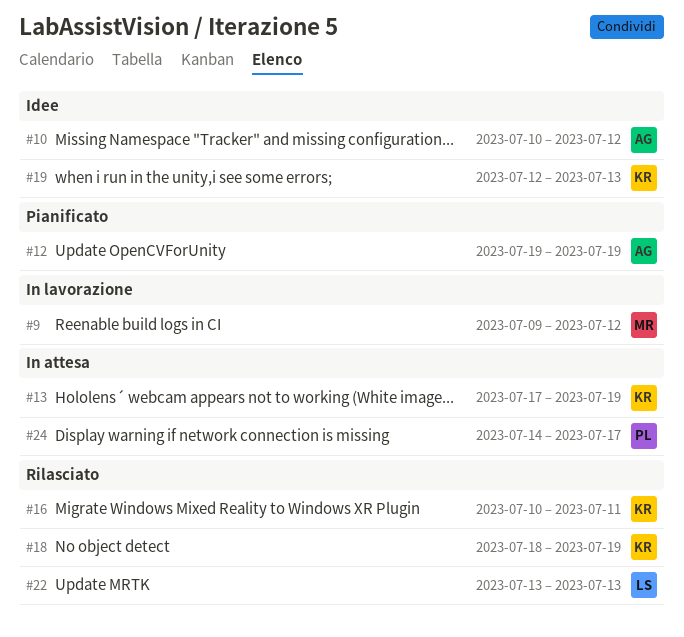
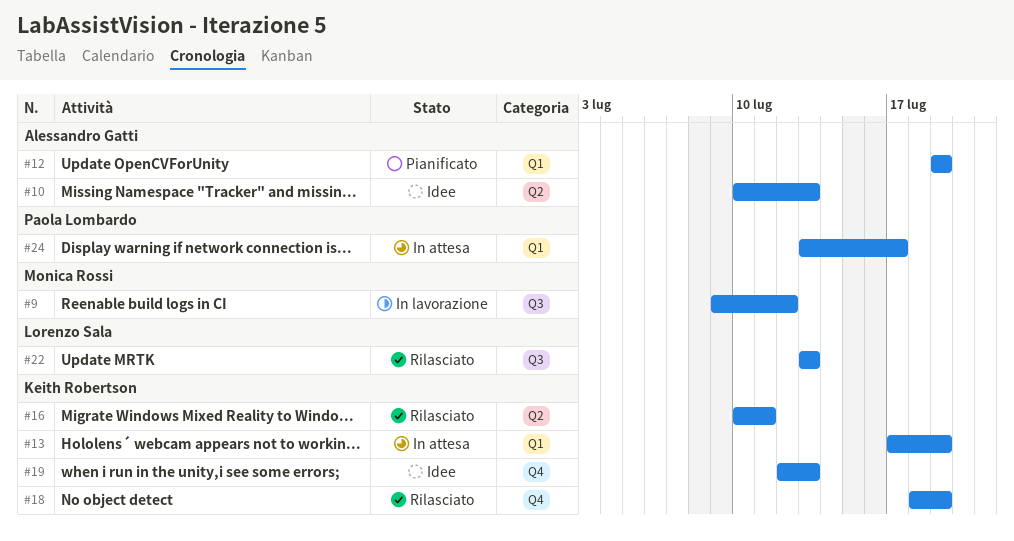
#10, due: Jul 12 -> Jul 13
#24, start: Jul 14 -> Jul 13

